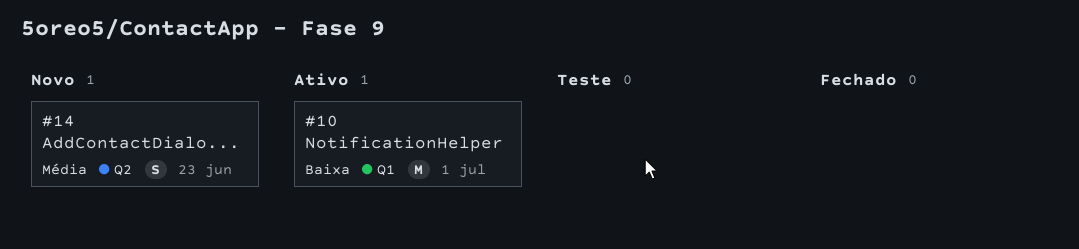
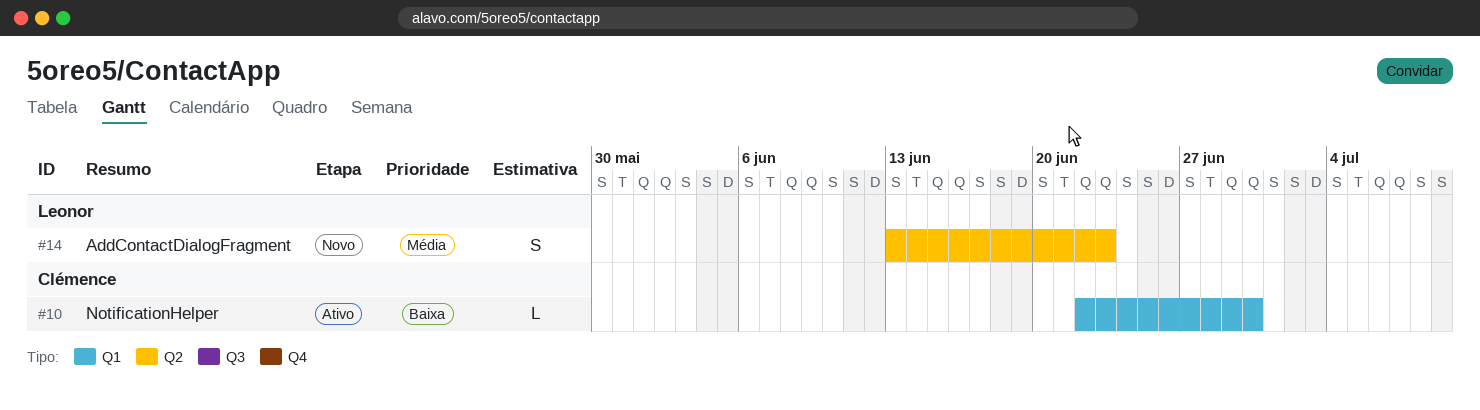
#10, estimate: M -> L
#10, due: Jul 1 -> Jun 30

